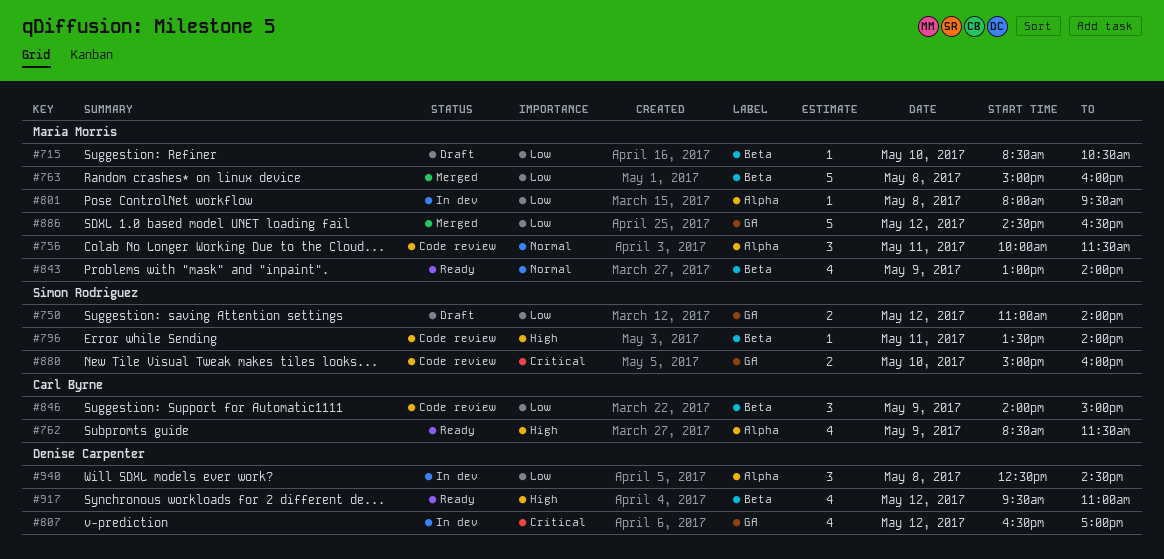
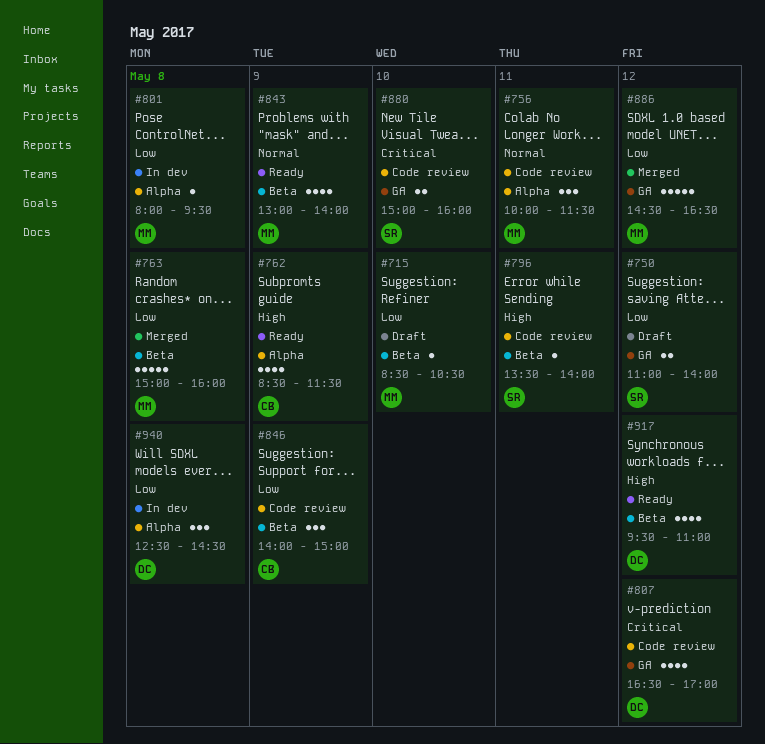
#807, status: In dev -> Code review

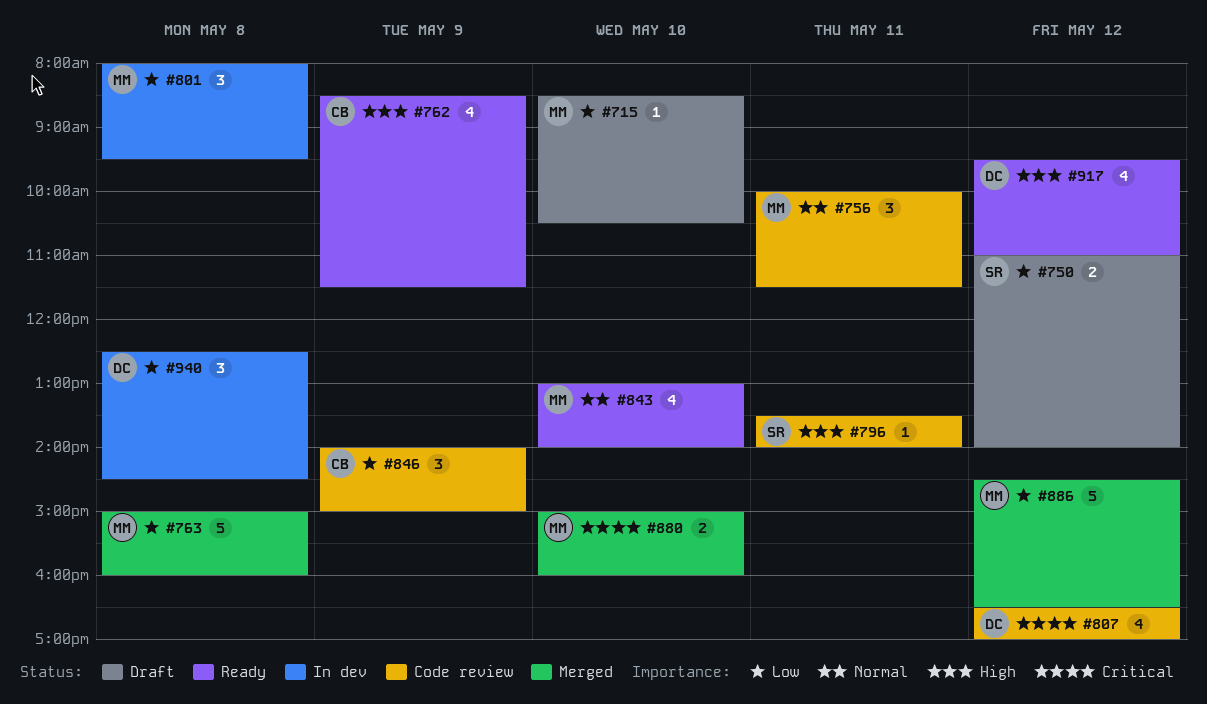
#801, estimate: 1 -> 3
#843, day: May 9 -> May 10
#880, status: Code review -> Merged
#880, owner: SR -> MM

